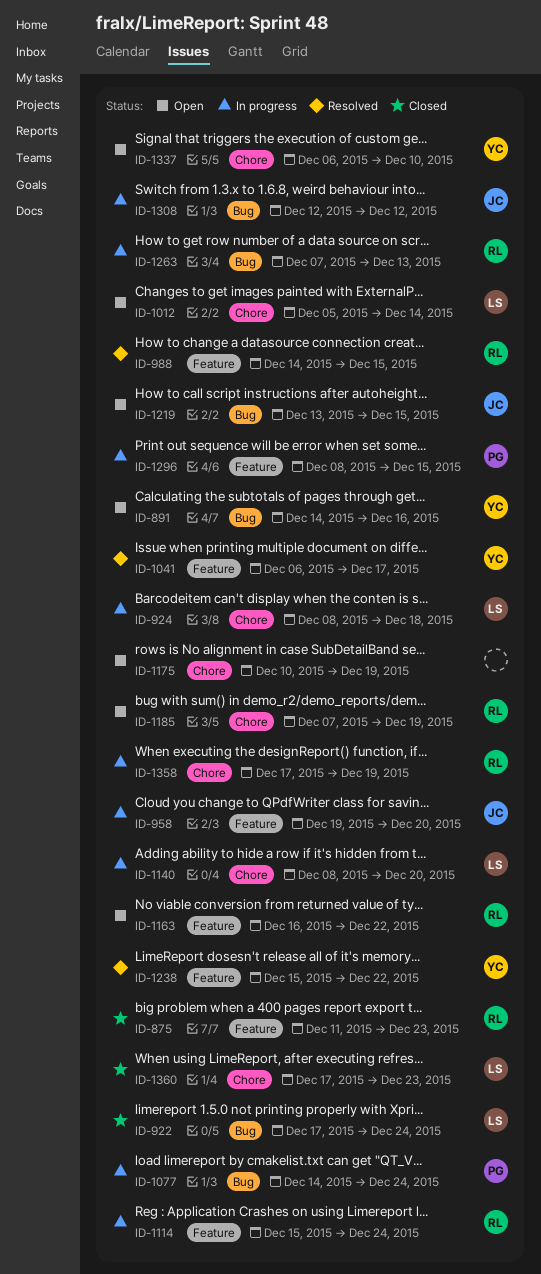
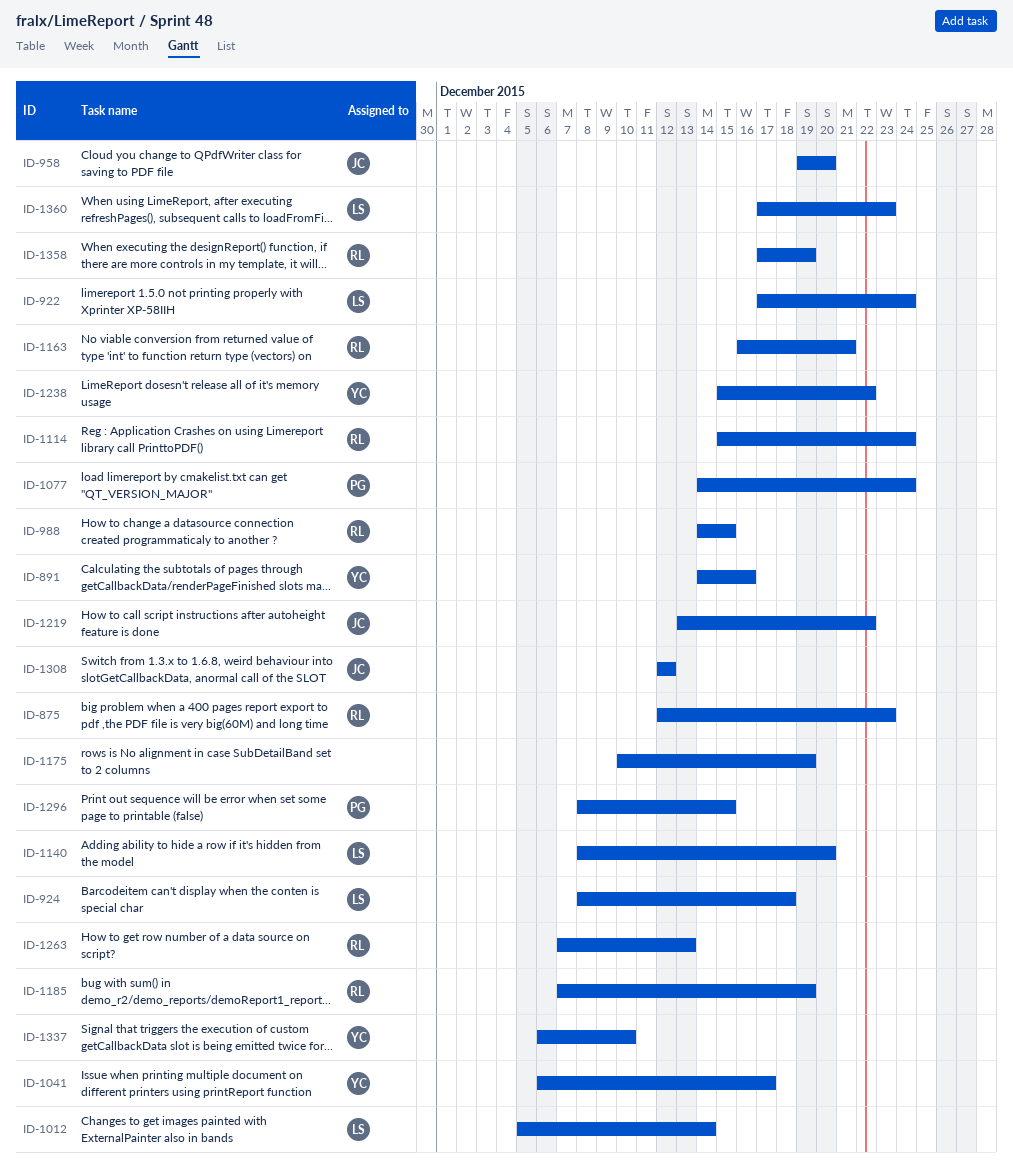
ID-875, start: Dec 11 -> Dec 12
ID-1163, due: Dec 22 -> Dec 21
ID-1219, due: Dec 15 -> Dec 22

